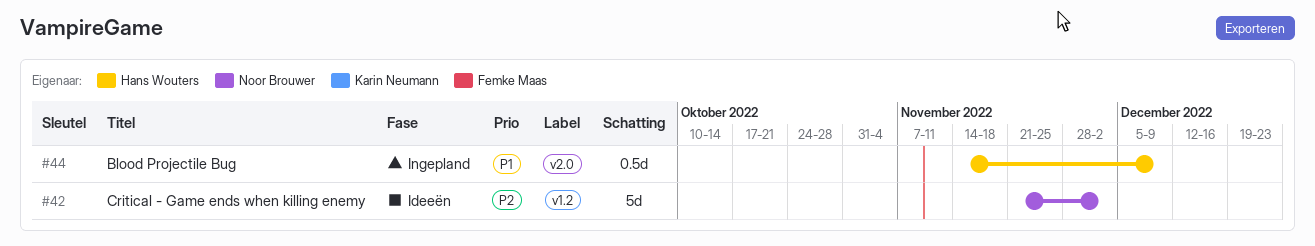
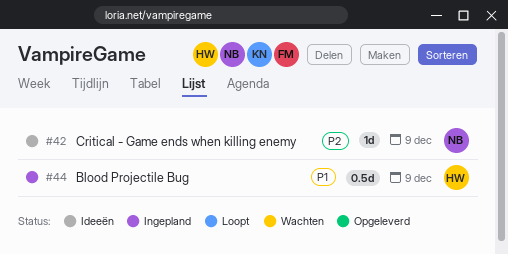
#42, estimate: 5d -> 1d
#42, due: Dec 2 -> Dec 9

